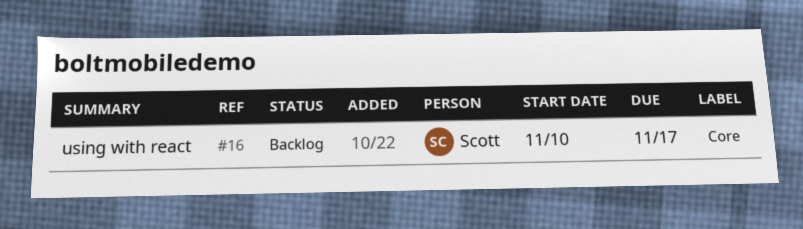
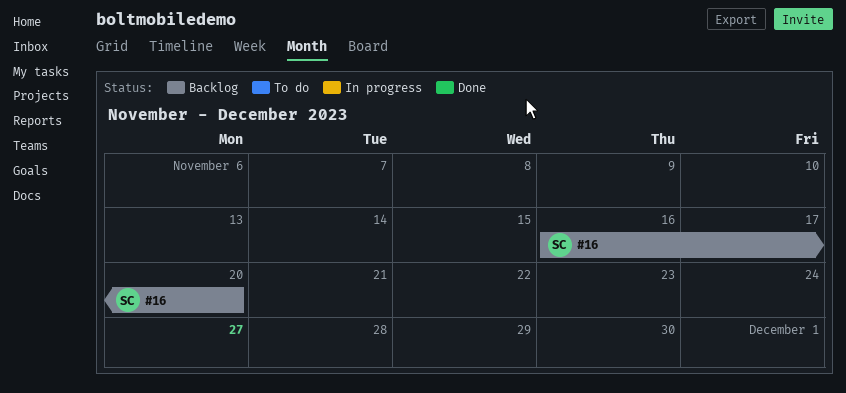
#16, start: Nov 10 -> Nov 16
#16, due: Nov 17 -> Nov 20

